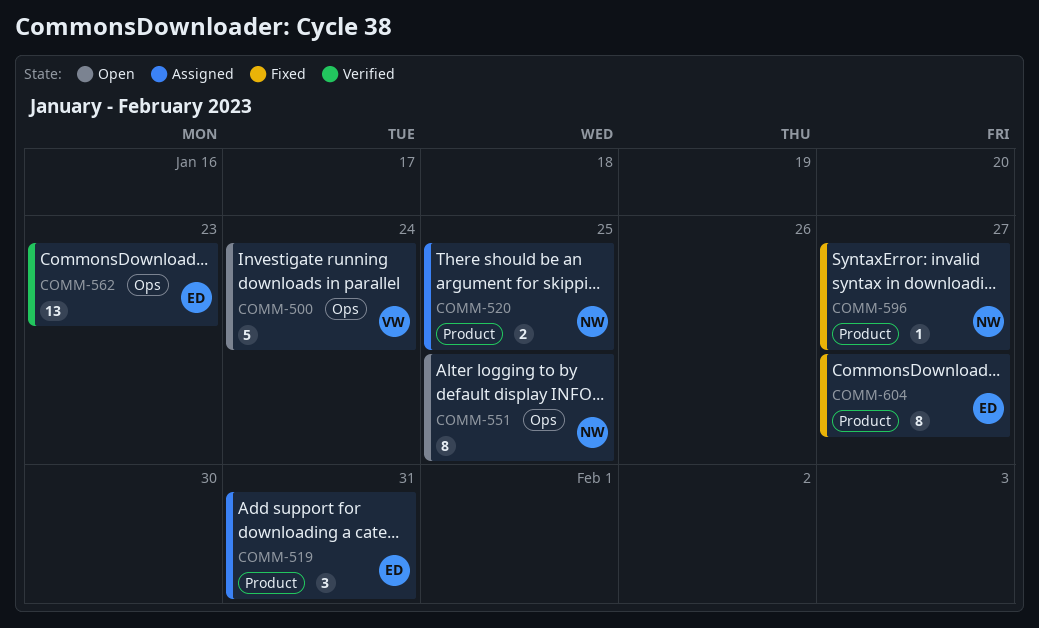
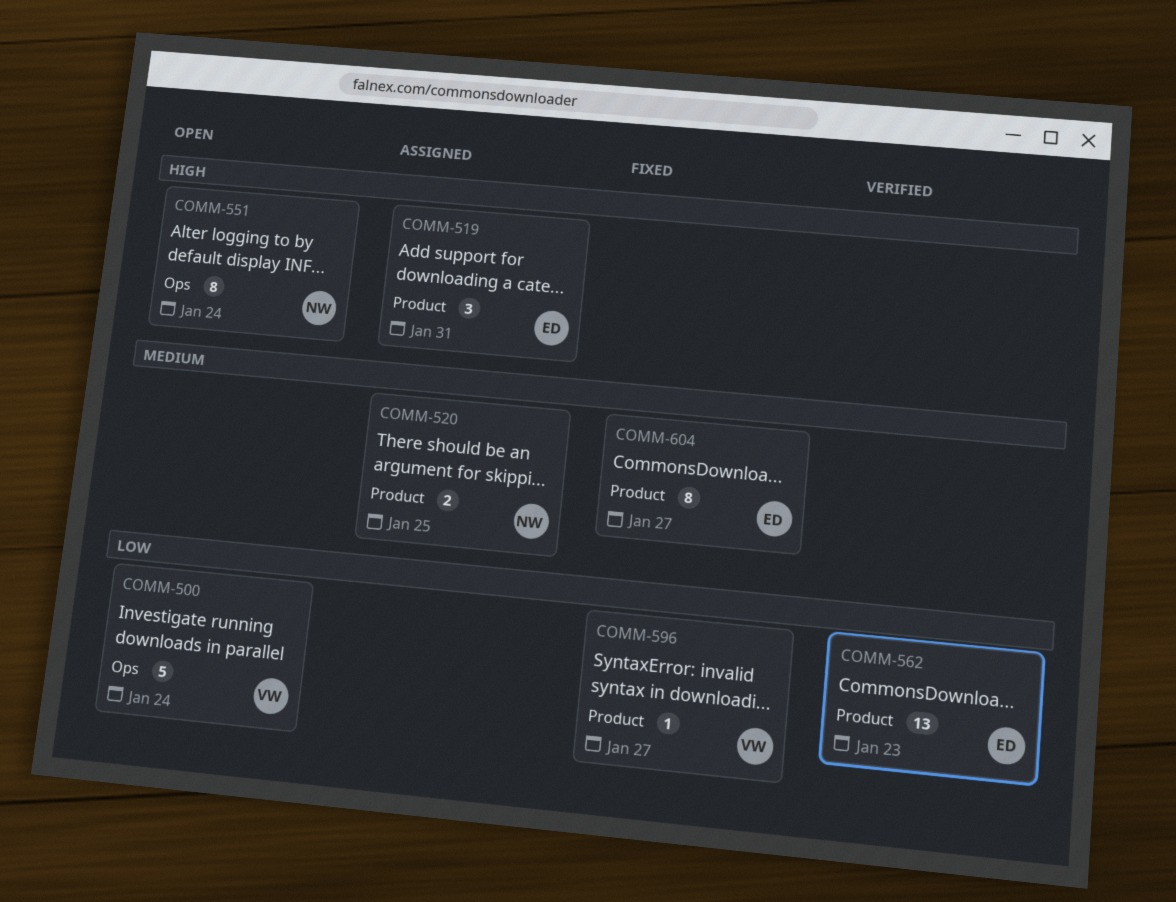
COMM-551, due: Jan 25 -> Jan 24
COMM-562, label: Ops -> Product
COMM-596, owner: NW -> VW

